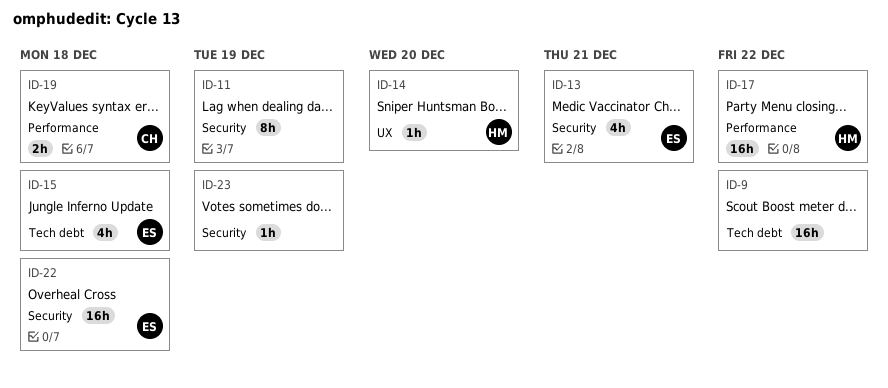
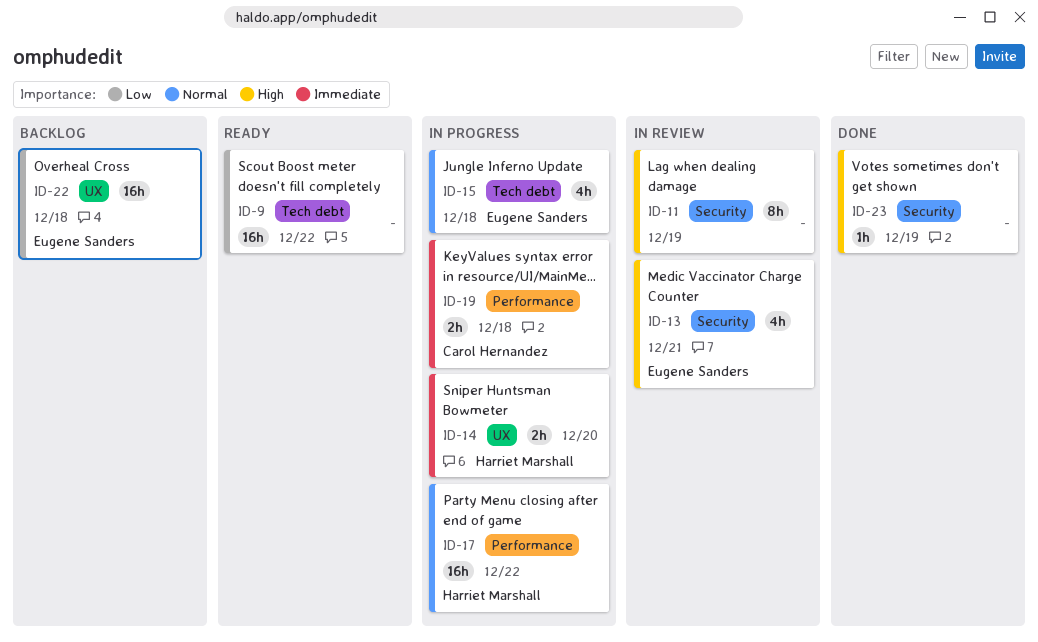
ID-14, estimate: 1h -> 2h
ID-22, label: Security -> UX

